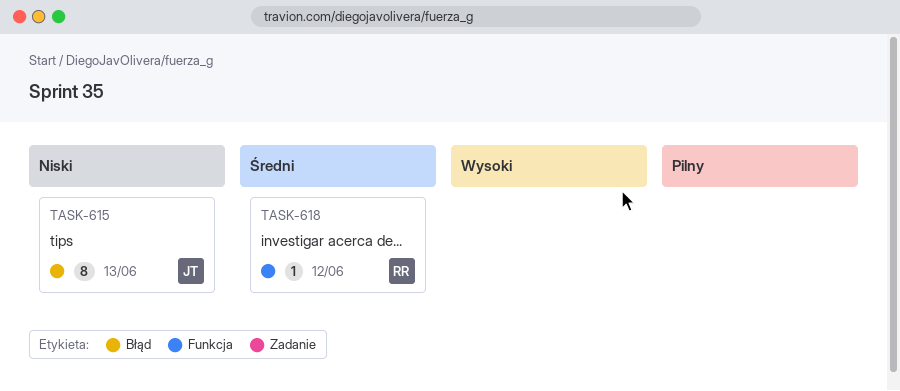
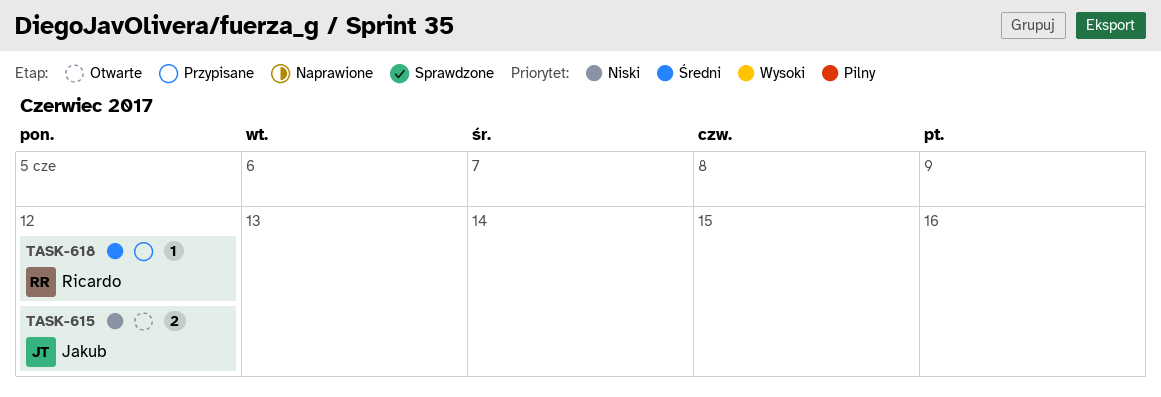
TASK-615, estimate: 8 -> 2
TASK-615, due: Jun 13 -> Jun 12

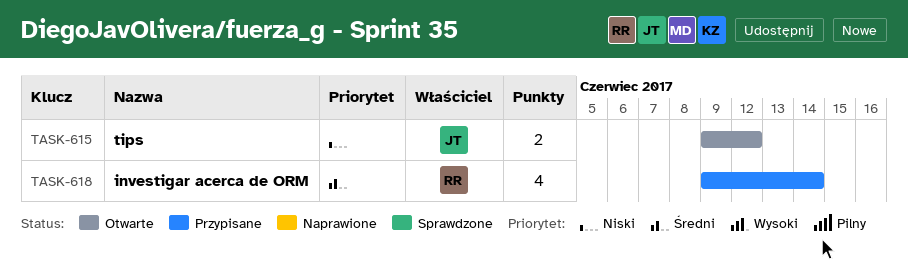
TASK-618, estimate: 1 -> 4
TASK-618, due: Jun 12 -> Jun 14

